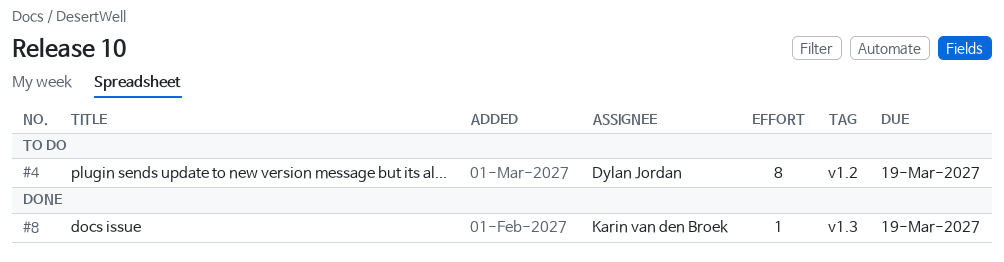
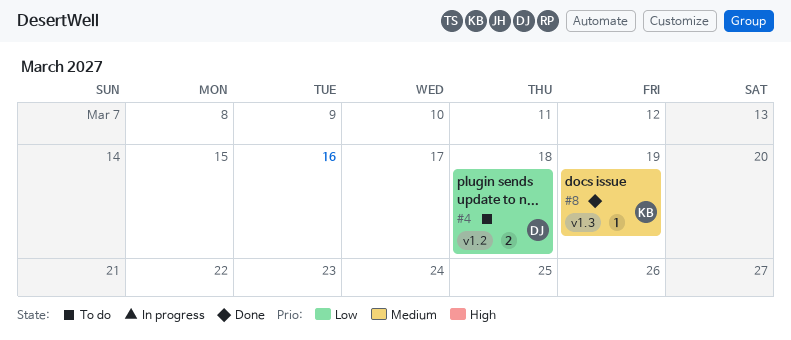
#4, estimate: 8 -> 2
#4, due: Mar 19 -> Mar 18

